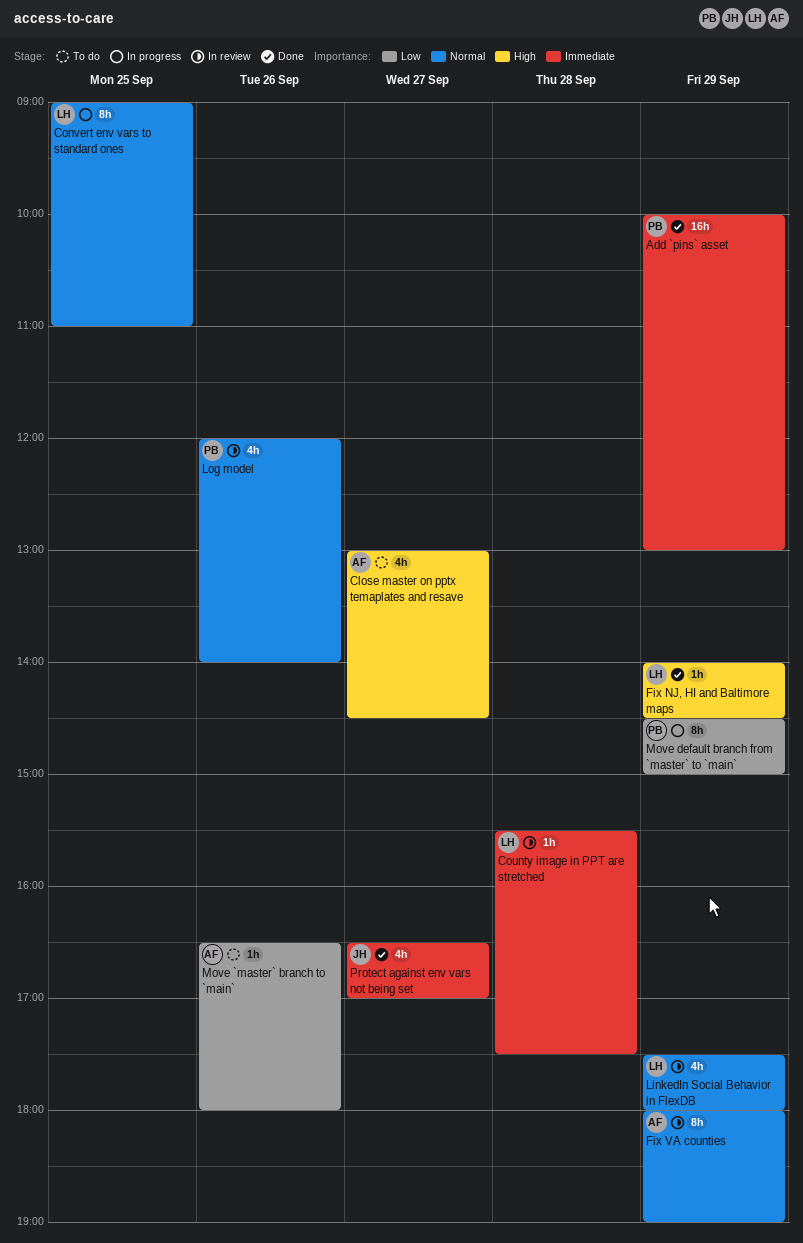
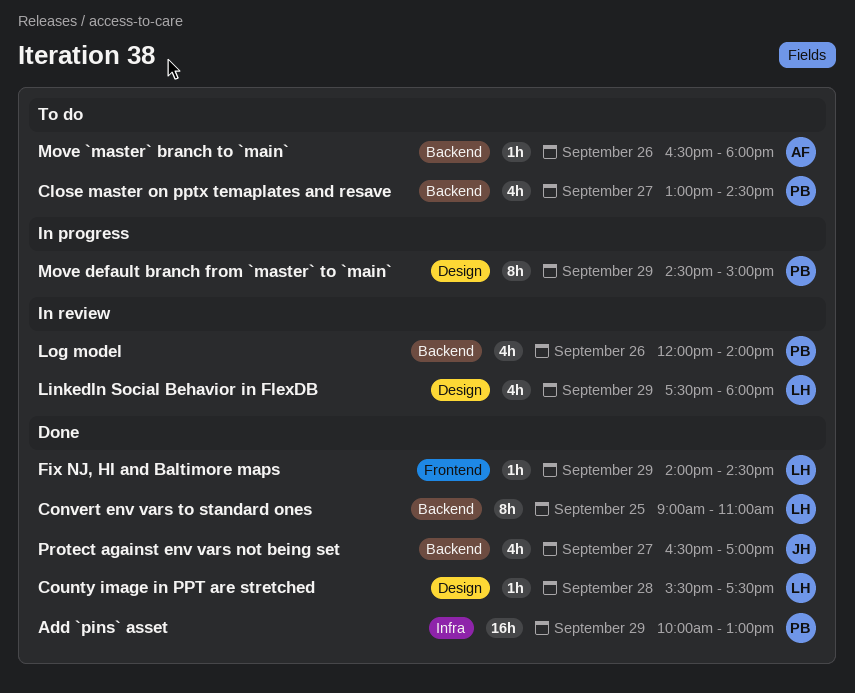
Close master on pptx temaplates and resave, owner: AF -> PB
Convert env vars to standard ones, status: In progress -> Done
County image in PPT are stretched, status: In review -> Done
Fix VA counties: present -> none

